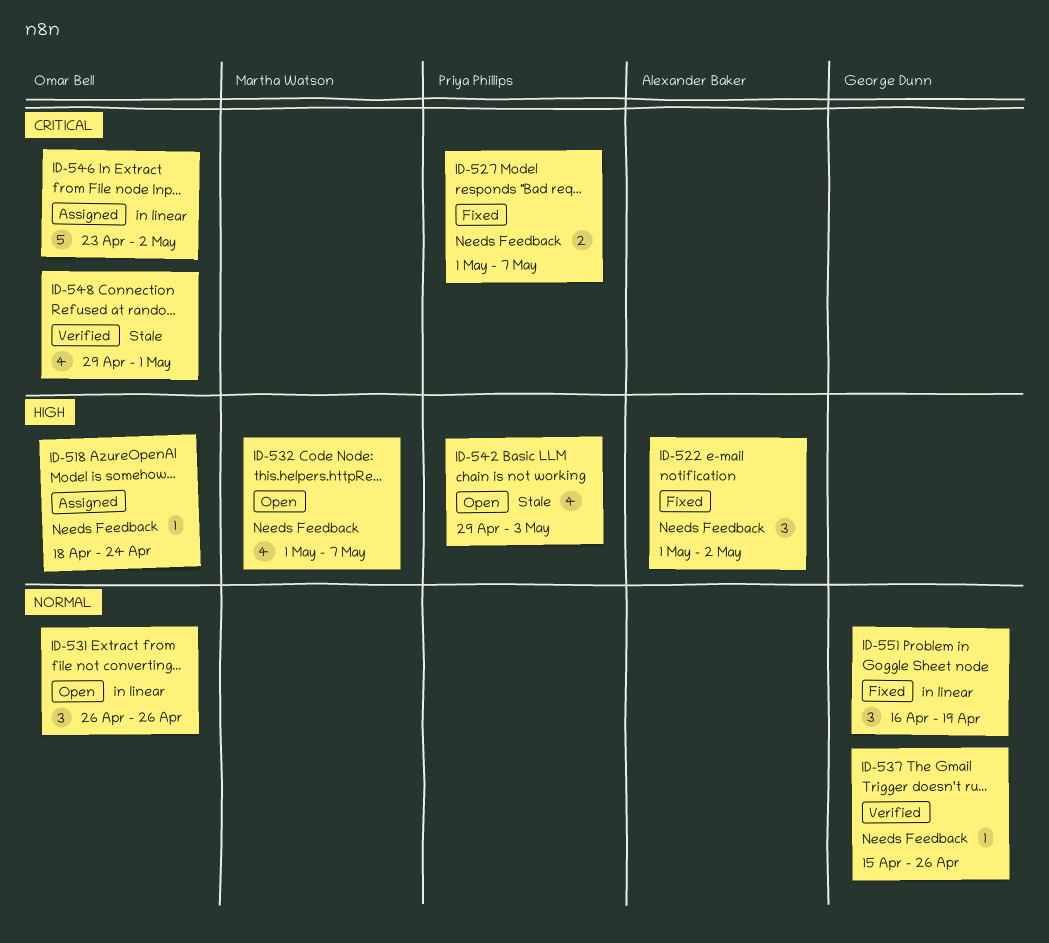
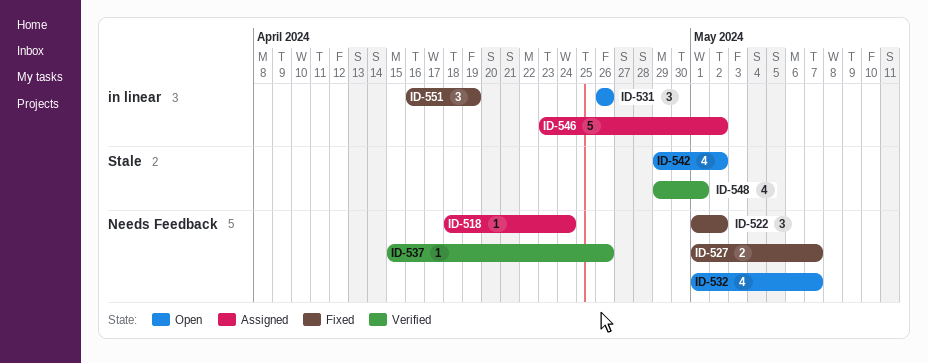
ID-542, due: May 3 -> May 2

